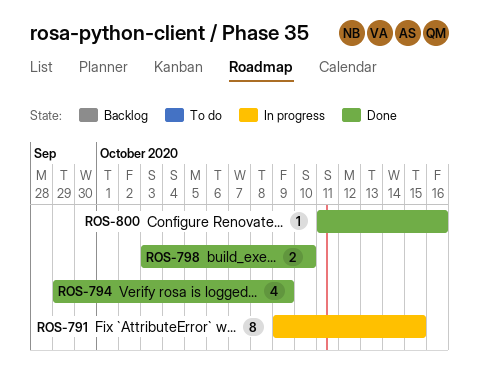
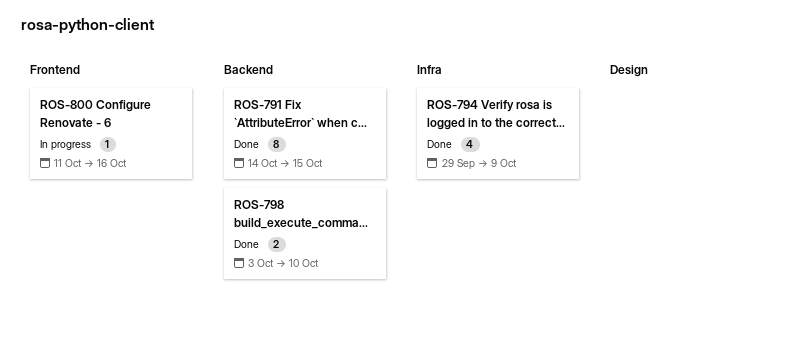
ROS-791, status: In progress -> Done
ROS-791, start: Oct 9 -> Oct 14
ROS-800, status: Done -> In progress

